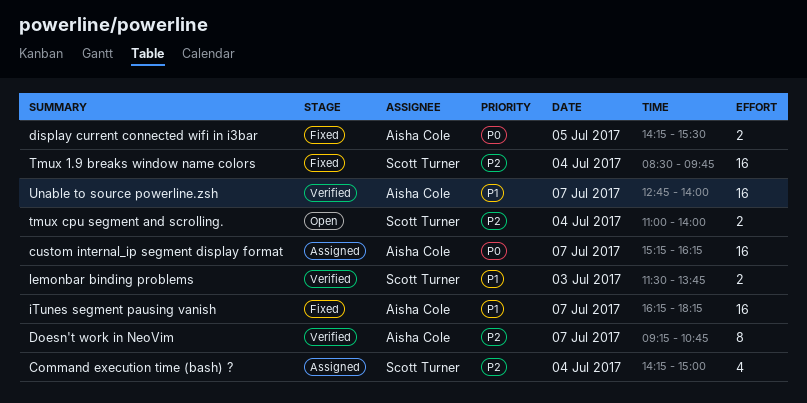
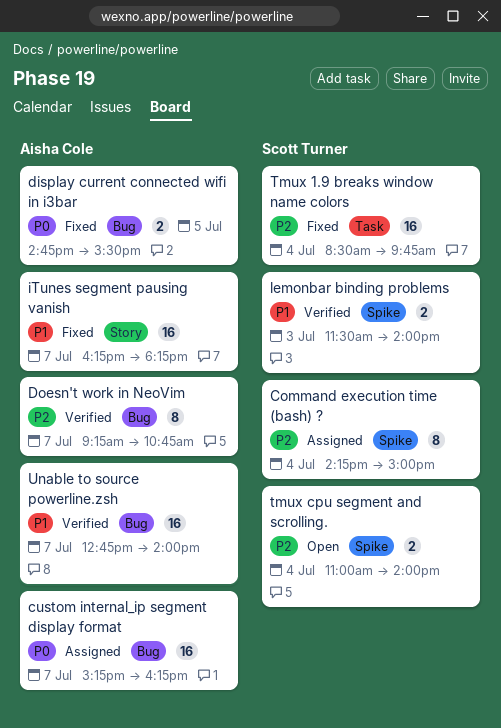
Command execution time (bash) ?, estimate: 4 -> 8
display current connected wifi in i3bar, begins: 14:15 -> 14:45
lemonbar binding problems, ends: 13:45 -> 14:00

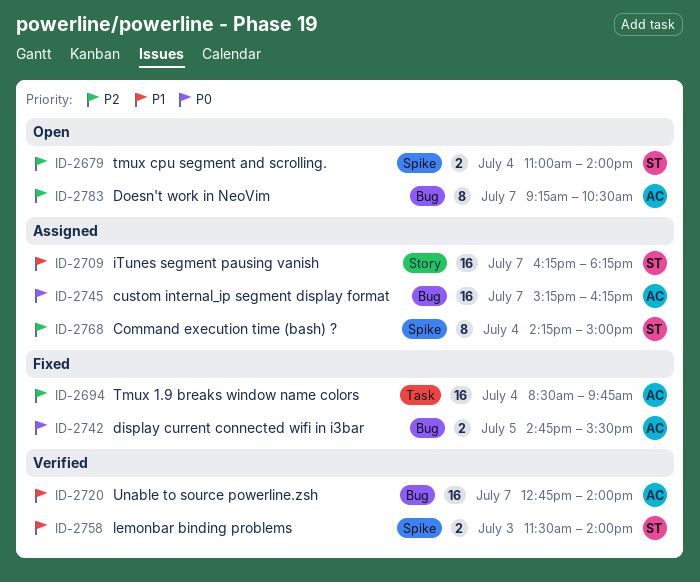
Doesn't work in NeoVim, status: Verified -> Open
Doesn't work in NeoVim, ends: 10:45 -> 10:30
iTunes segment pausing vanish, status: Fixed -> Assigned
iTunes segment pausing vanish, owner: Aisha Cole -> Scott Turner
Tmux 1.9 breaks window name colors, owner: Scott Turner -> Aisha Cole

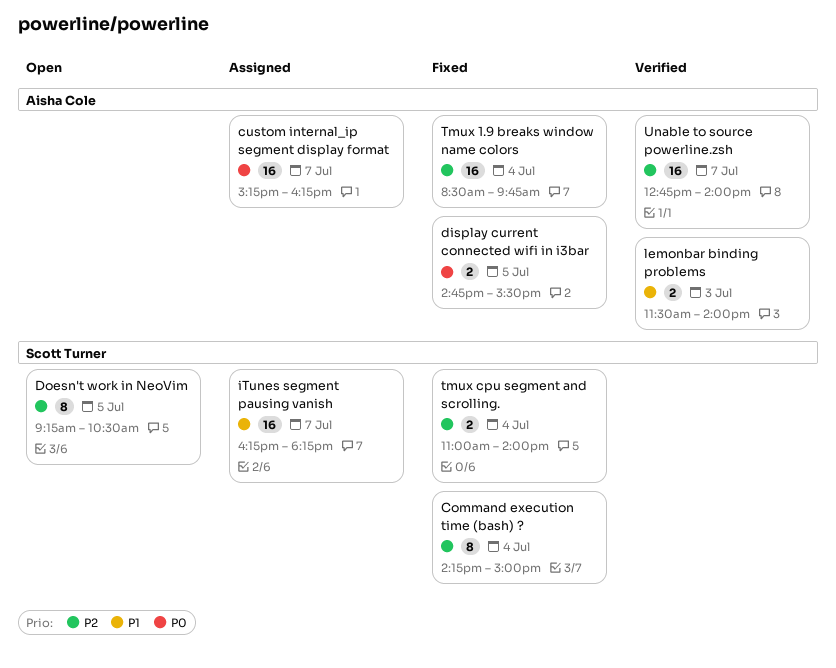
Command execution time (bash) ?, status: Assigned -> Fixed
Doesn't work in NeoVim, owner: Aisha Cole -> Scott Turner
Doesn't work in NeoVim, day: Jul 7 -> Jul 5
lemonbar binding problems, owner: Scott Turner -> Aisha Cole
tmux cpu segment and scrolling., status: Open -> Fixed
Unable to source powerline.zsh, priority: P1 -> P2

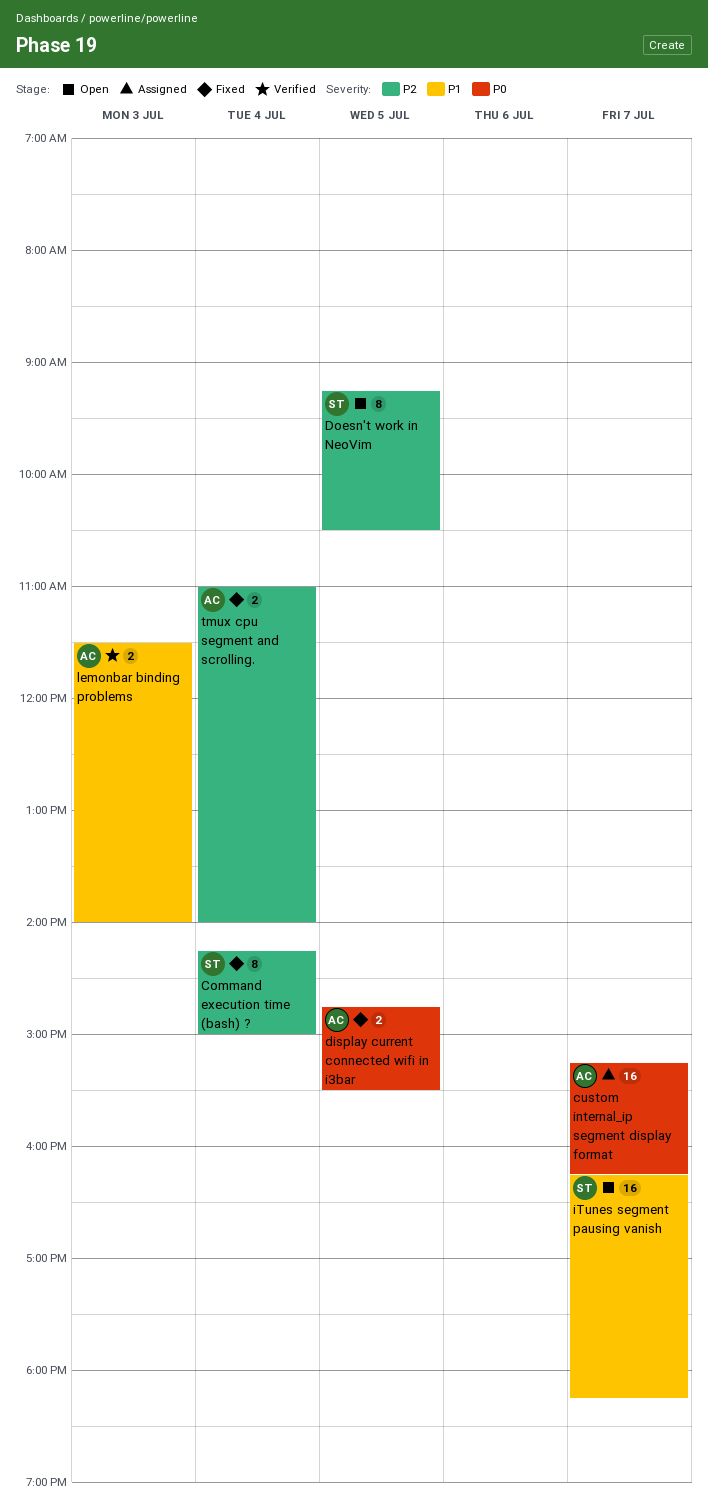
iTunes segment pausing vanish, status: Assigned -> Open
Tmux 1.9 breaks window name colors: present -> none
tmux cpu segment and scrolling., owner: Scott Turner -> Aisha Cole
Unable to source powerline.zsh: present -> none

